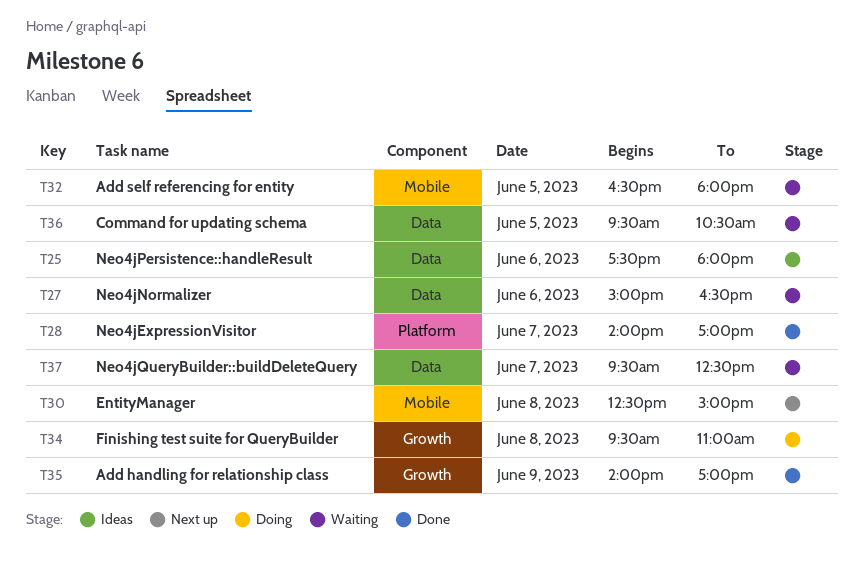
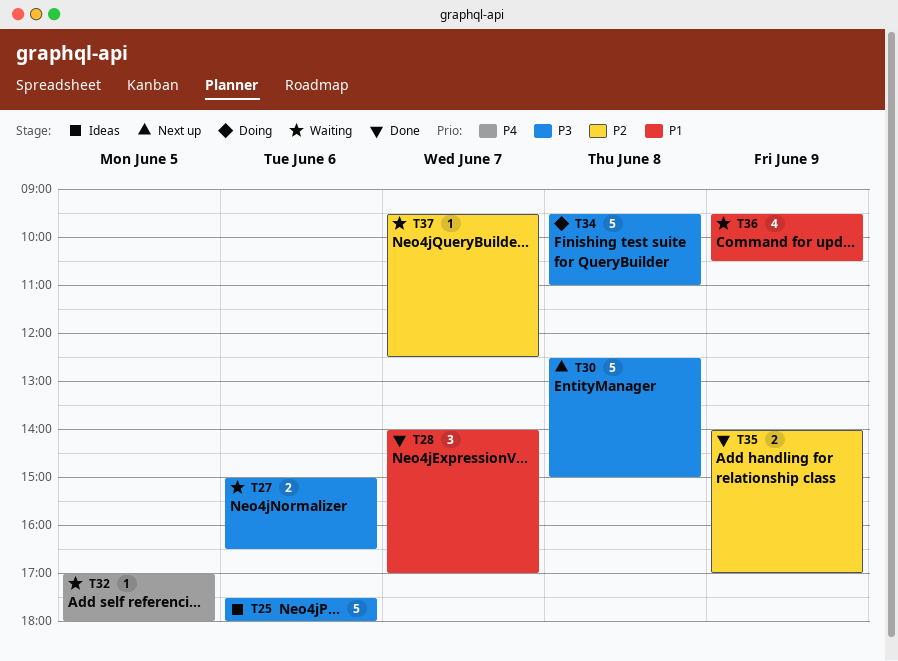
T32, begins: 16:30 -> 17:00
T36, day: Jun 5 -> Jun 9

